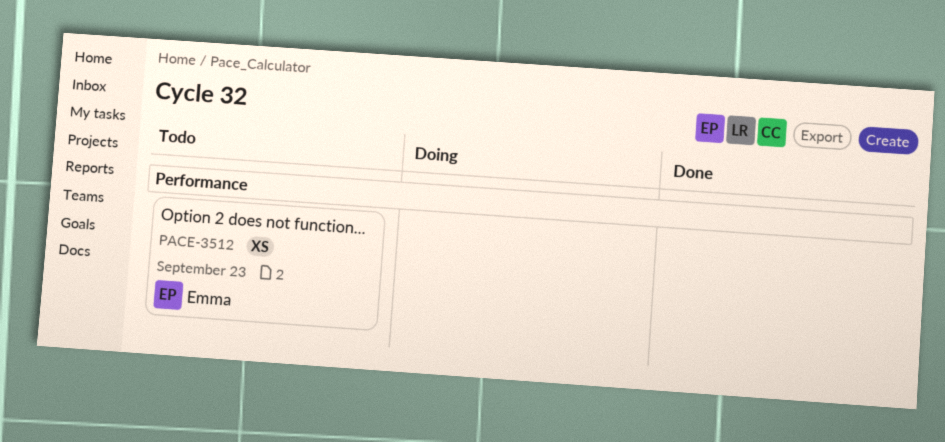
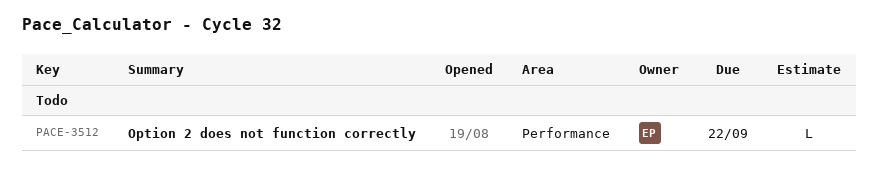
PACE-3512, estimate: XS -> L
PACE-3512, due: Sep 23 -> Sep 22

